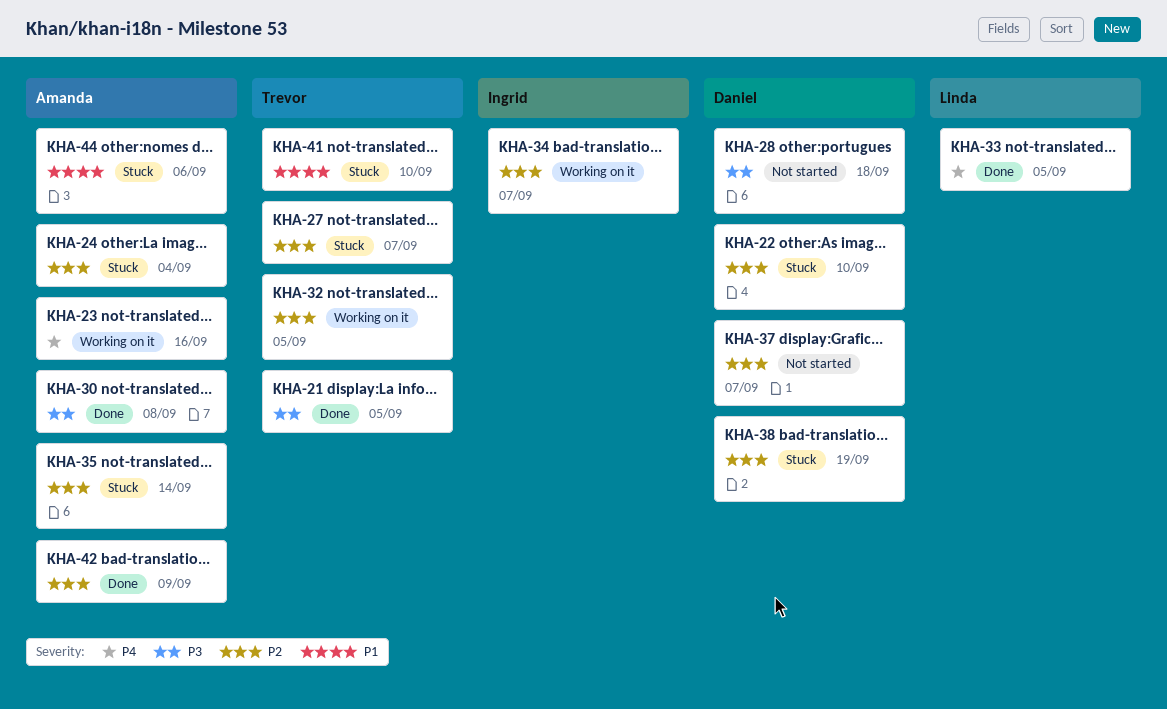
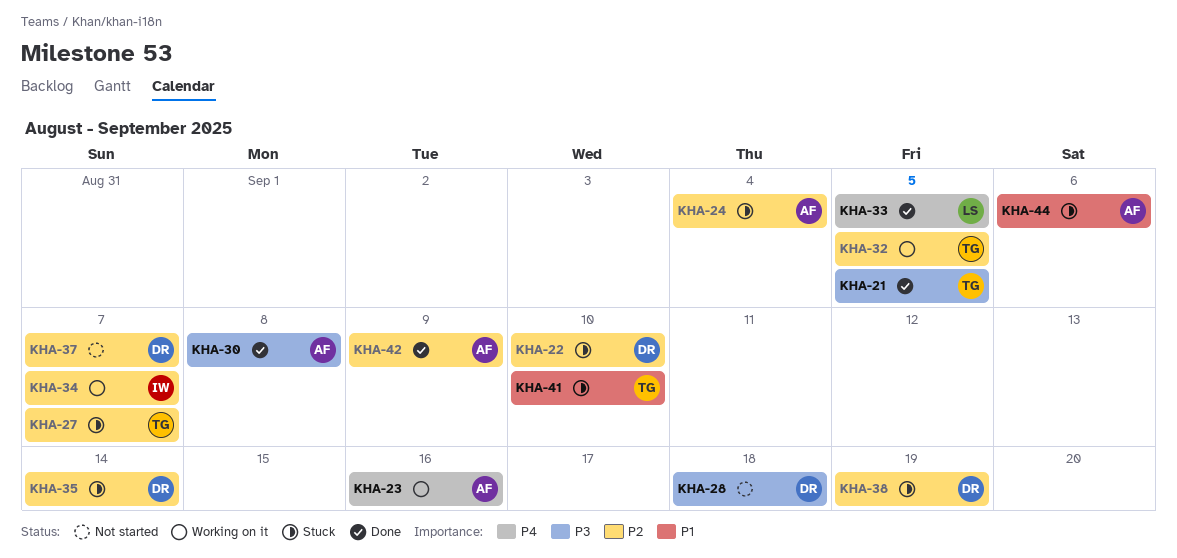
KHA-35, owner: Amanda -> Daniel

